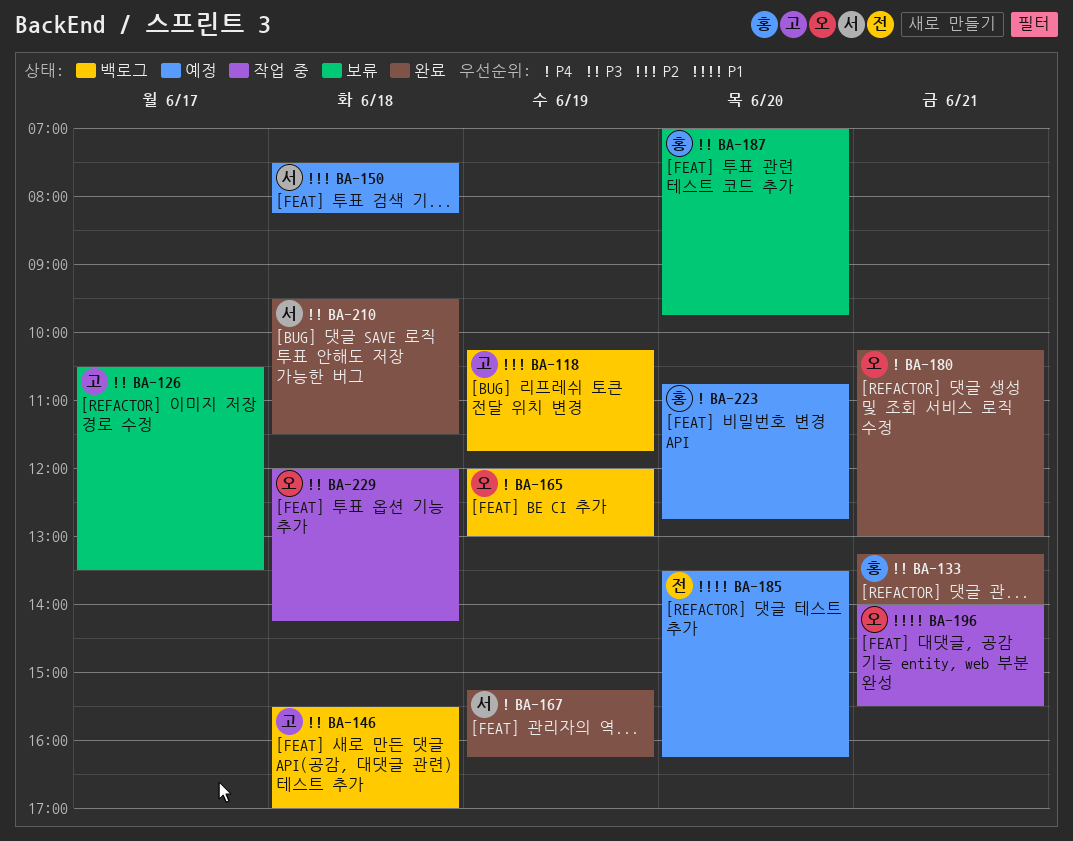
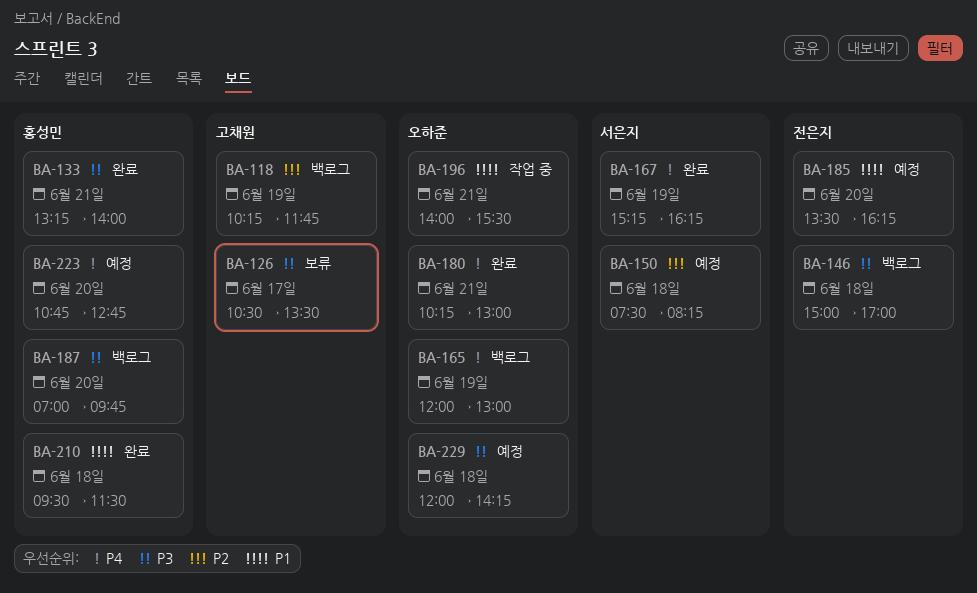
BA-146, owner: 고채원 -> 전은지
BA-146, begins: 15:30 -> 15:00
BA-187, status: 보류 -> 백로그
BA-210, owner: 서은지 -> 홍성민
BA-210, priority: P3 -> P1
BA-229, status: 작업 중 -> 예정

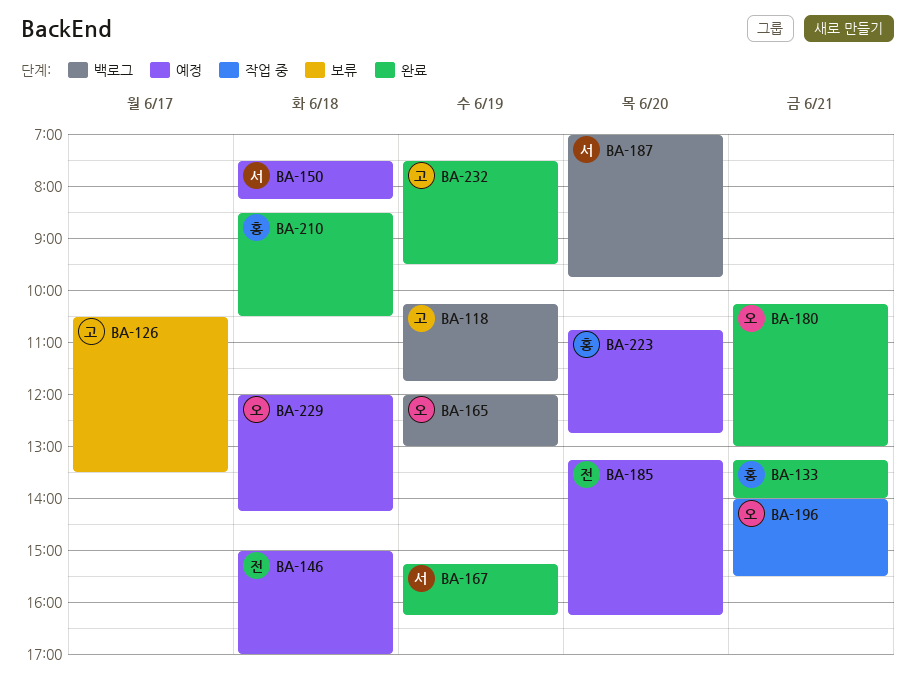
BA-146, status: 백로그 -> 예정
BA-185, begins: 13:30 -> 13:15
BA-187, owner: 홍성민 -> 서은지
BA-210, begins: 09:30 -> 08:30
BA-210, ends: 11:30 -> 10:30
BA-232: none -> present

